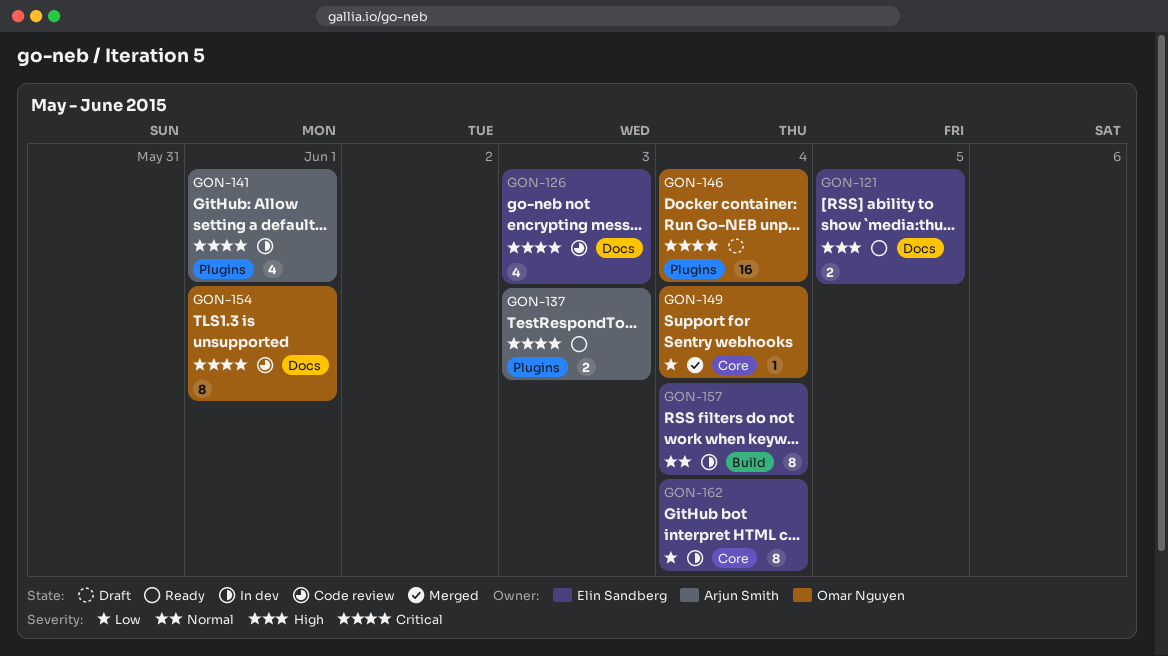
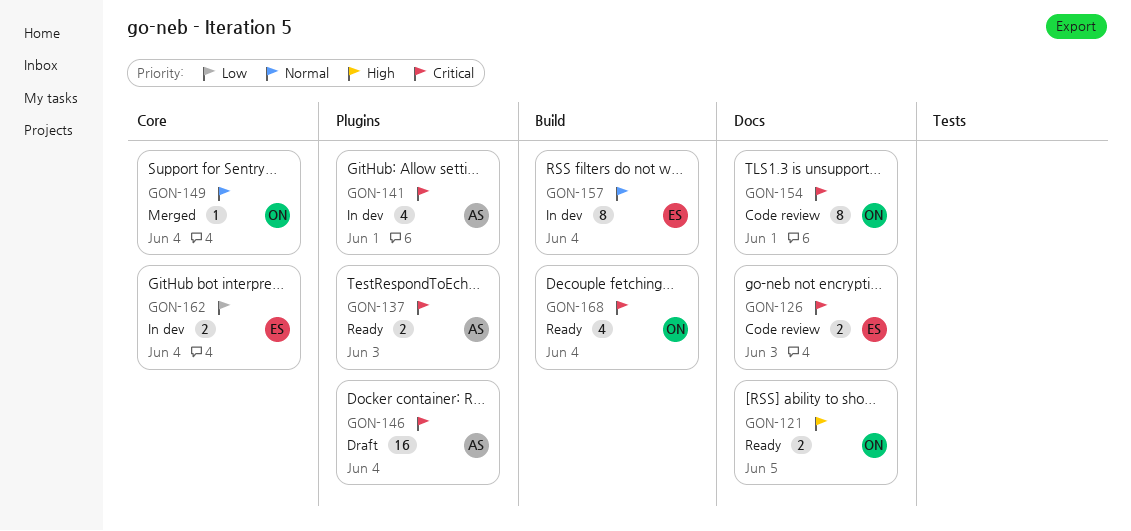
GON-121, owner: Elin Sandberg -> Omar Nguyen
GON-126, estimate: 4 -> 2
GON-146, owner: Omar Nguyen -> Arjun Smith
GON-149, priority: Low -> Normal
GON-162, estimate: 8 -> 2
GON-168: none -> present

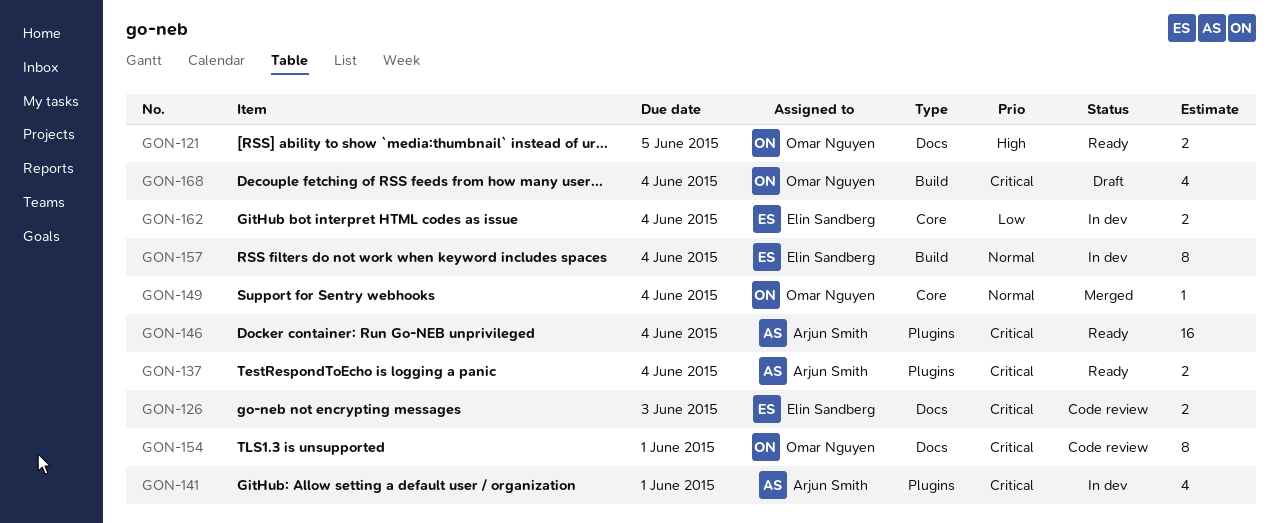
GON-137, due: Jun 3 -> Jun 4
GON-146, status: Draft -> Ready
GON-168, status: Ready -> Draft

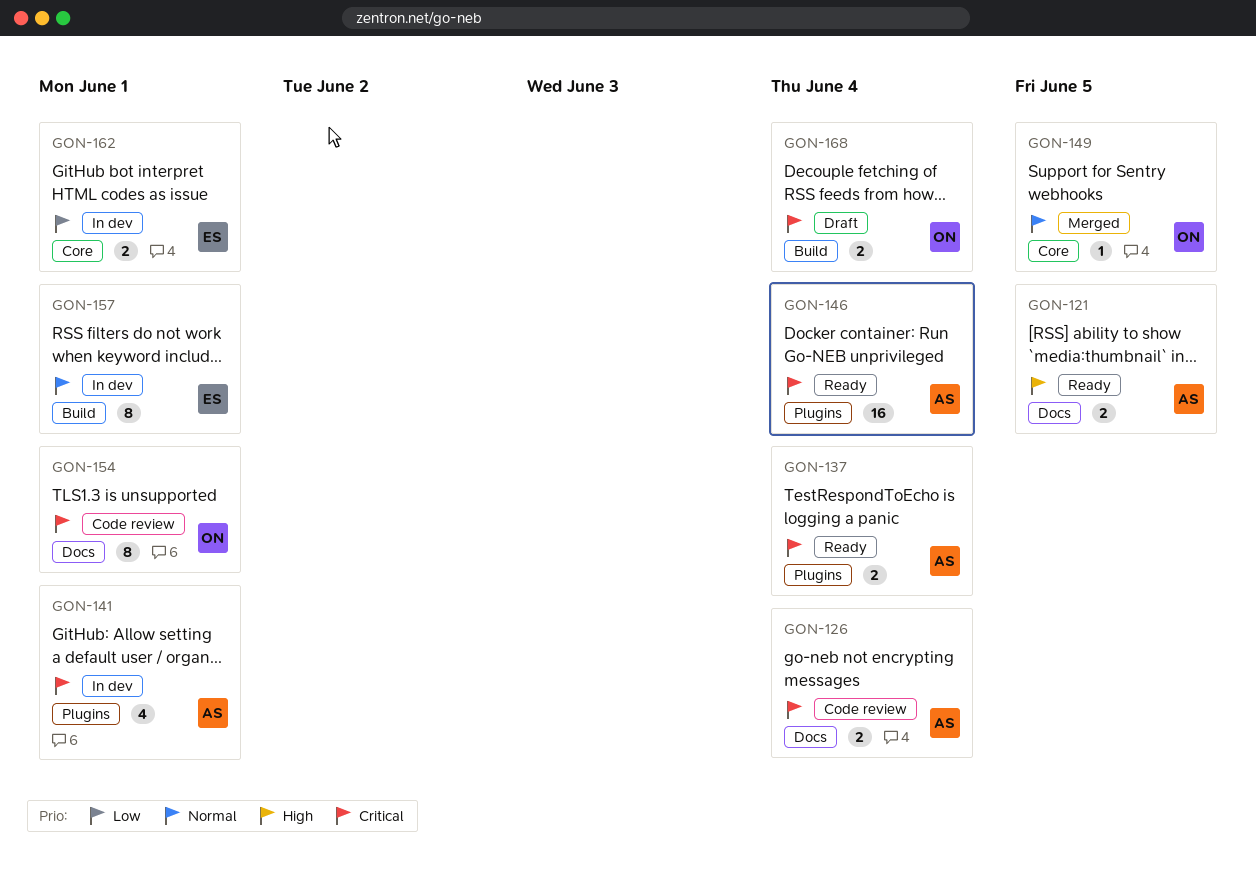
GON-121, owner: Omar Nguyen -> Arjun Smith
GON-126, owner: Elin Sandberg -> Arjun Smith
GON-126, due: Jun 3 -> Jun 4
GON-149, due: Jun 4 -> Jun 5
GON-157, due: Jun 4 -> Jun 1
GON-162, due: Jun 4 -> Jun 1
GON-168, estimate: 4 -> 2

